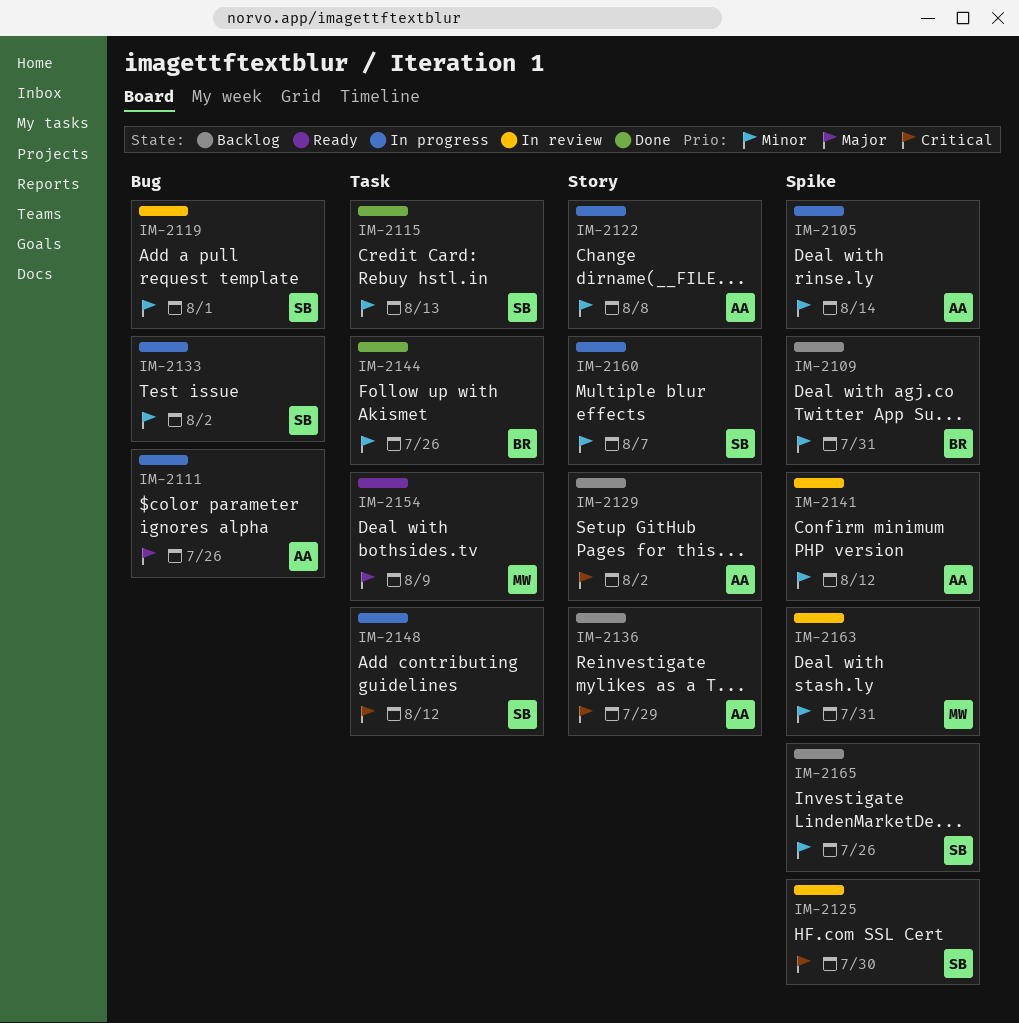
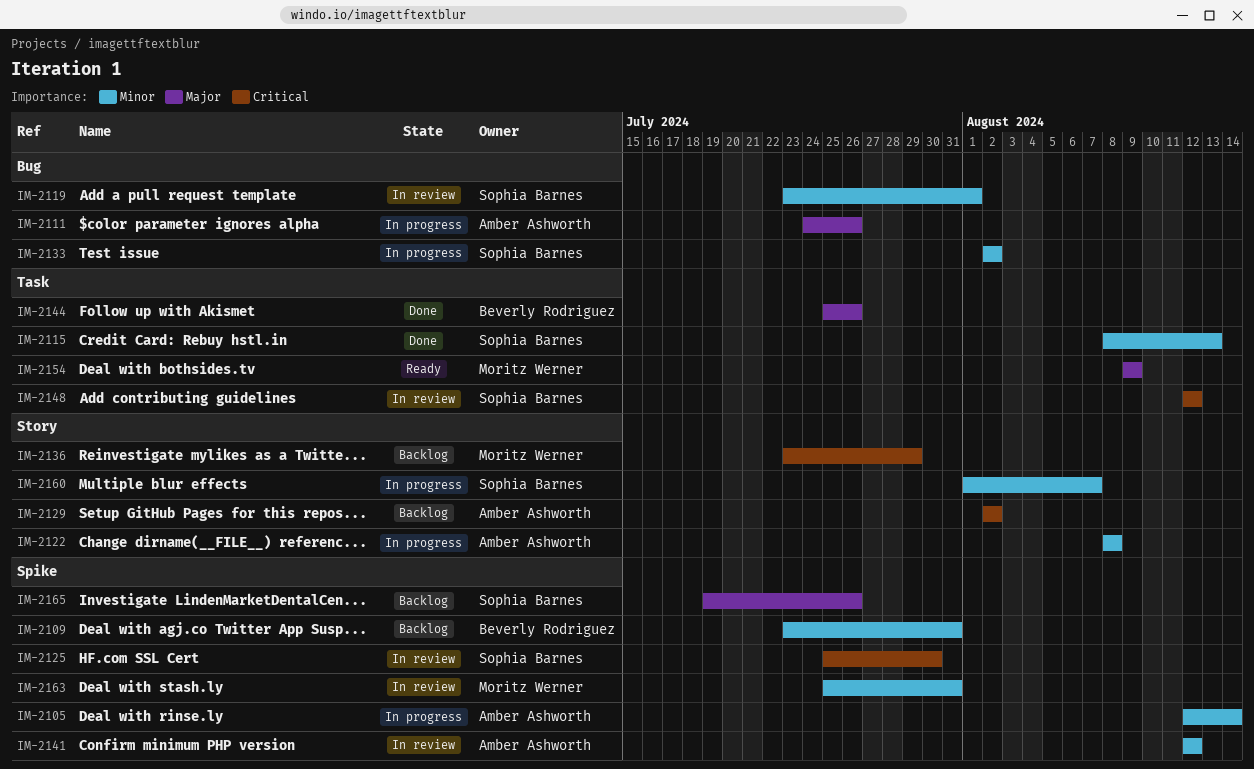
IM-2136, owner: Amber Ashworth -> Moritz Werner
IM-2144, priority: Minor -> Major
IM-2148, status: In progress -> In review
IM-2165, priority: Minor -> Major

